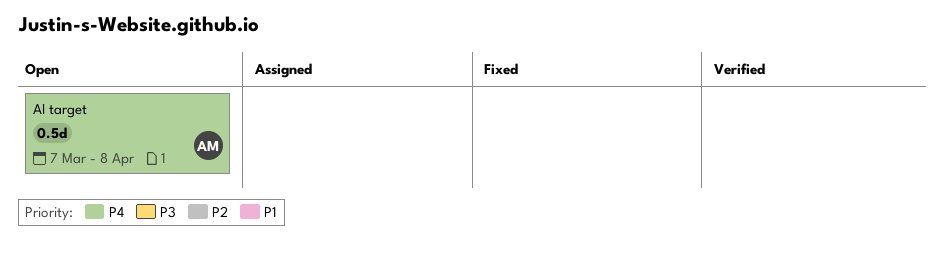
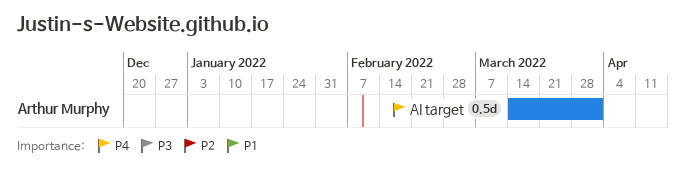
AI target, start: Mar 7 -> Mar 14
AI target, due: Apr 8 -> Apr 1

